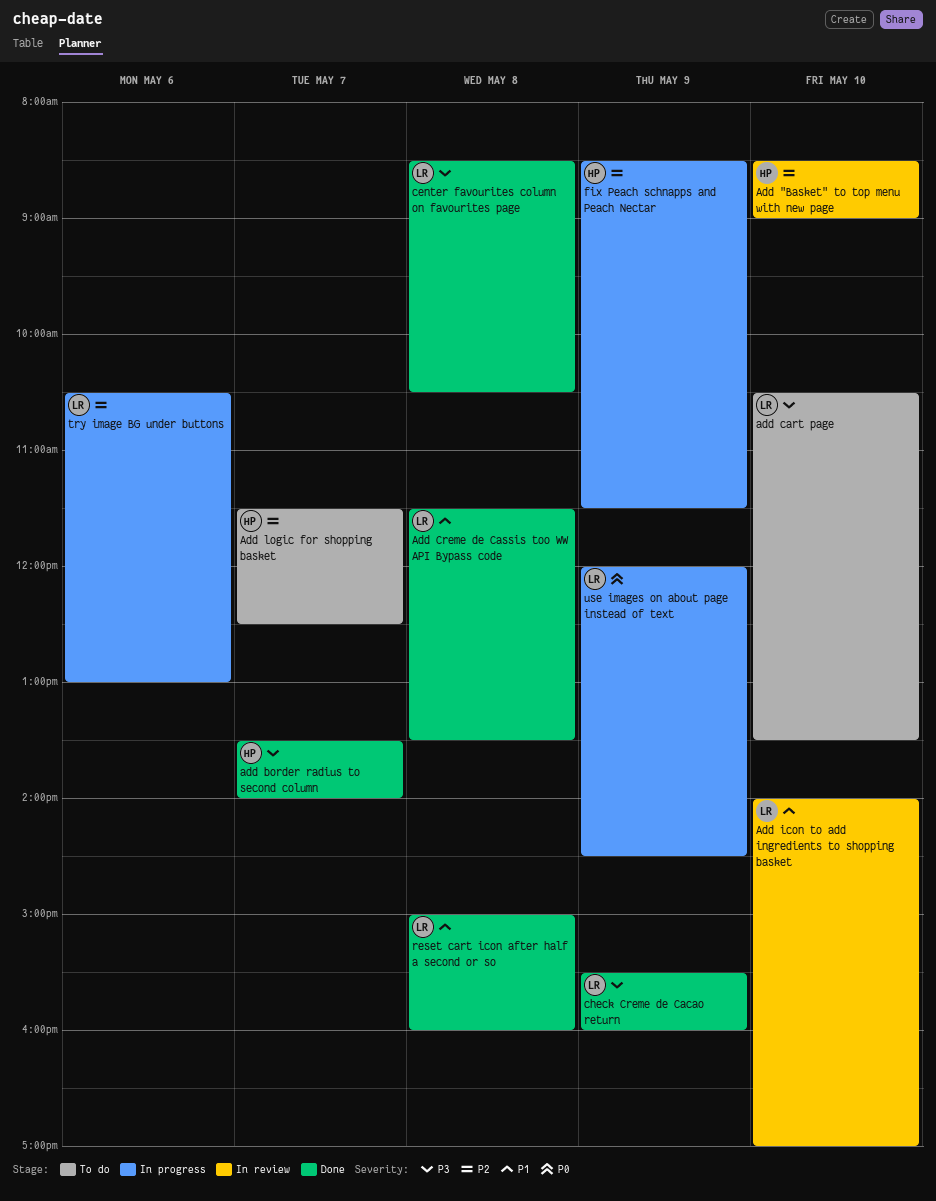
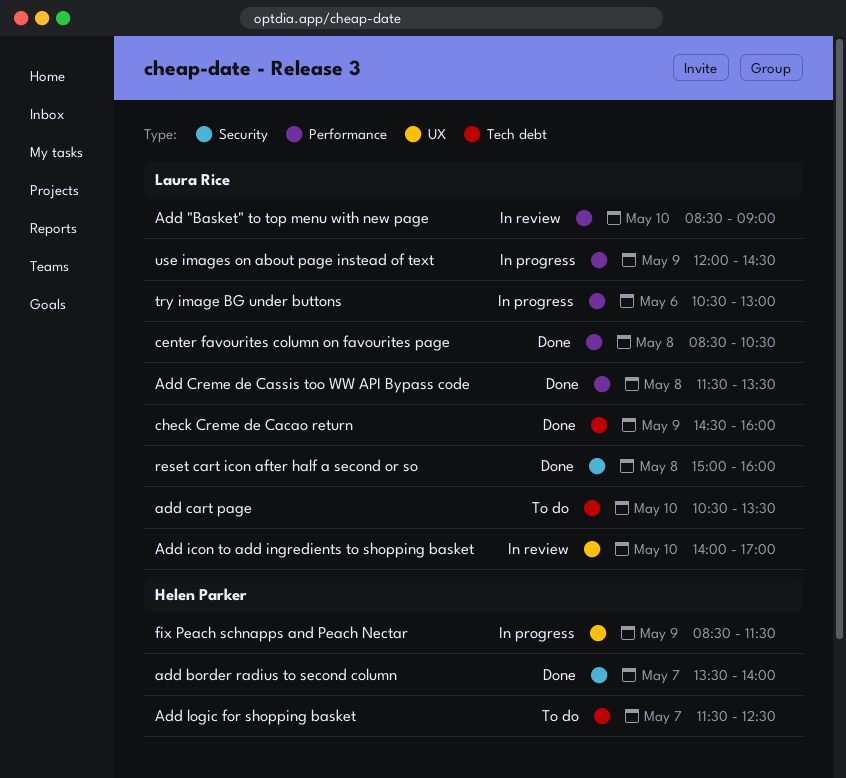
Add "Basket" to top menu with new page, owner: Helen Parker -> Laura Rice
check Creme de Cacao return, begins: 15:30 -> 14:30

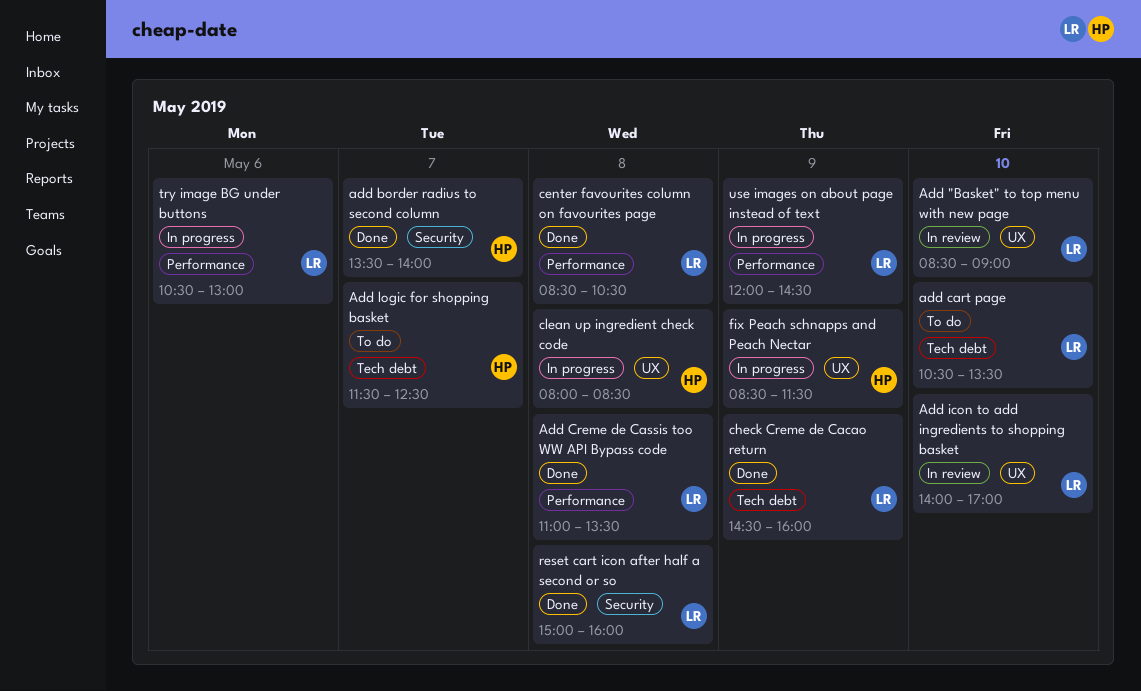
Add "Basket" to top menu with new page, label: Performance -> UX
Add Creme de Cassis too WW API Bypass code, begins: 11:30 -> 11:00
clean up ingredient check code: none -> present

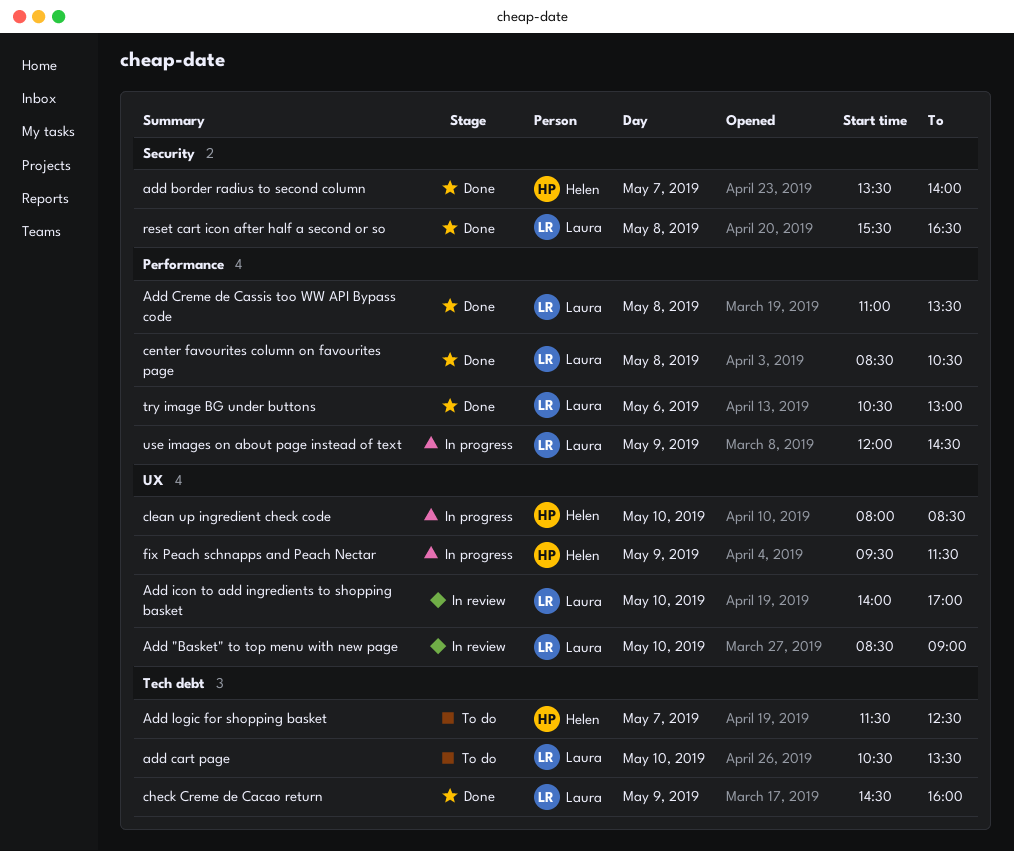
clean up ingredient check code, day: May 8 -> May 10
fix Peach schnapps and Peach Nectar, begins: 08:30 -> 09:30
reset cart icon after half a second or so, begins: 15:00 -> 15:30
reset cart icon after half a second or so, ends: 16:00 -> 16:30
try image BG under buttons, status: In progress -> Done

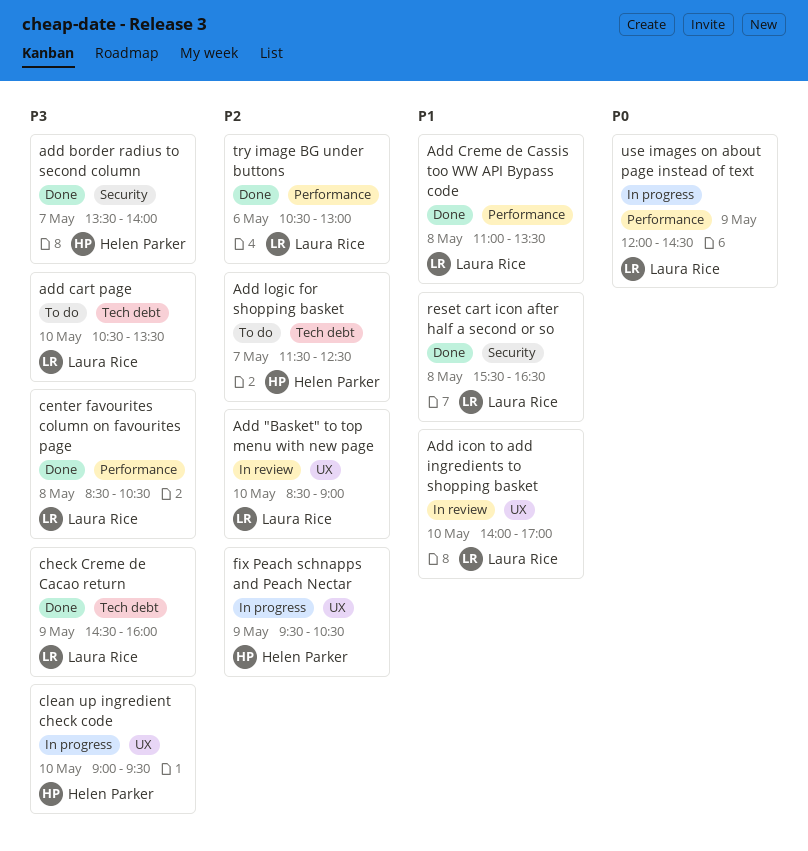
clean up ingredient check code, begins: 08:00 -> 09:00
clean up ingredient check code, ends: 08:30 -> 09:30
fix Peach schnapps and Peach Nectar, ends: 11:30 -> 10:30

